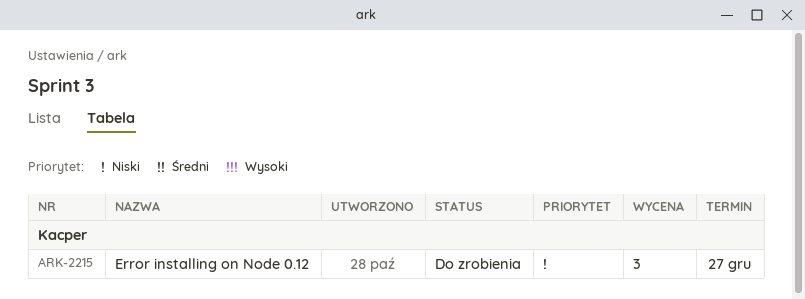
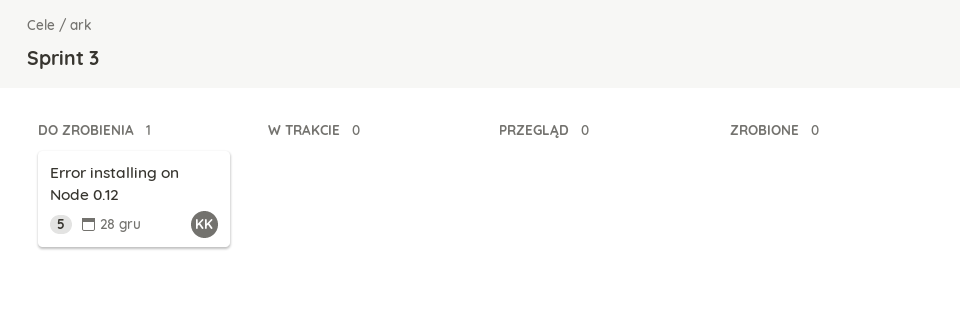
Error installing on Node 0.12, estimate: 3 -> 5
Error installing on Node 0.12, due: Dec 27 -> Dec 28

